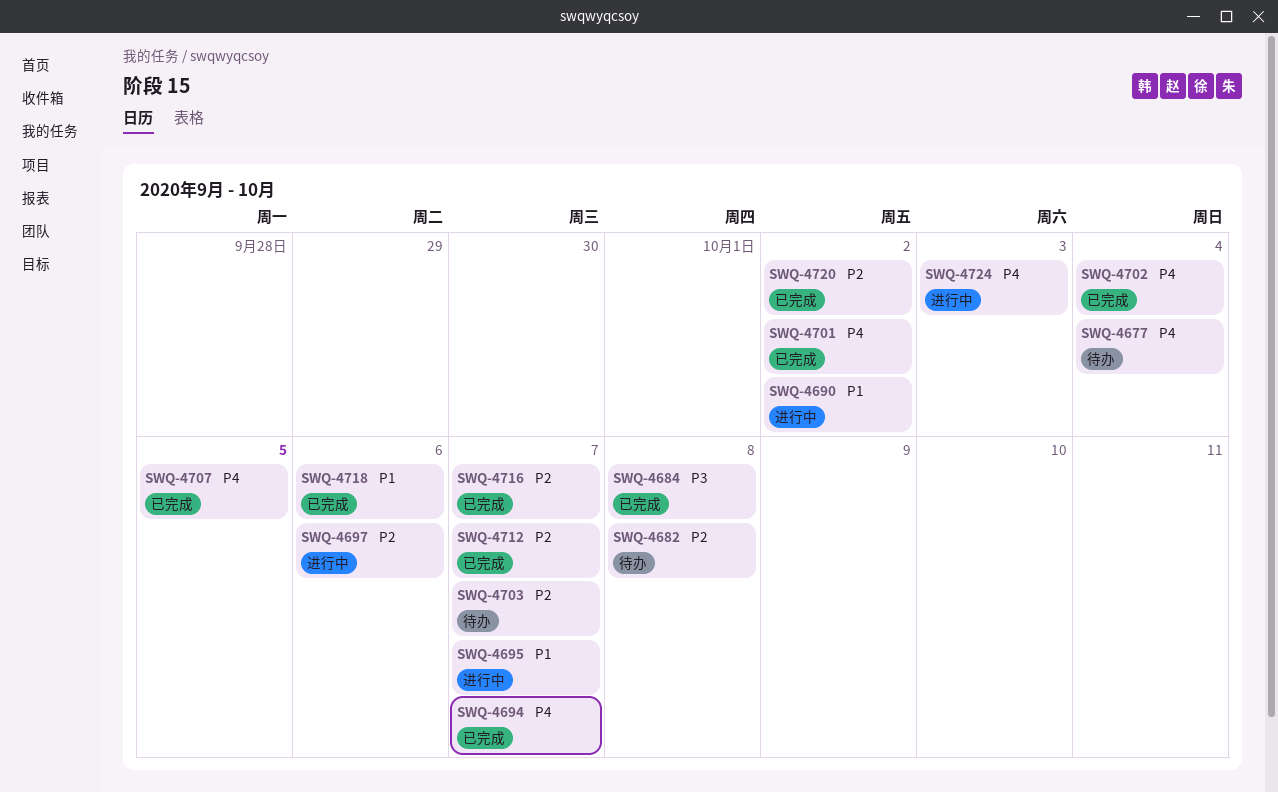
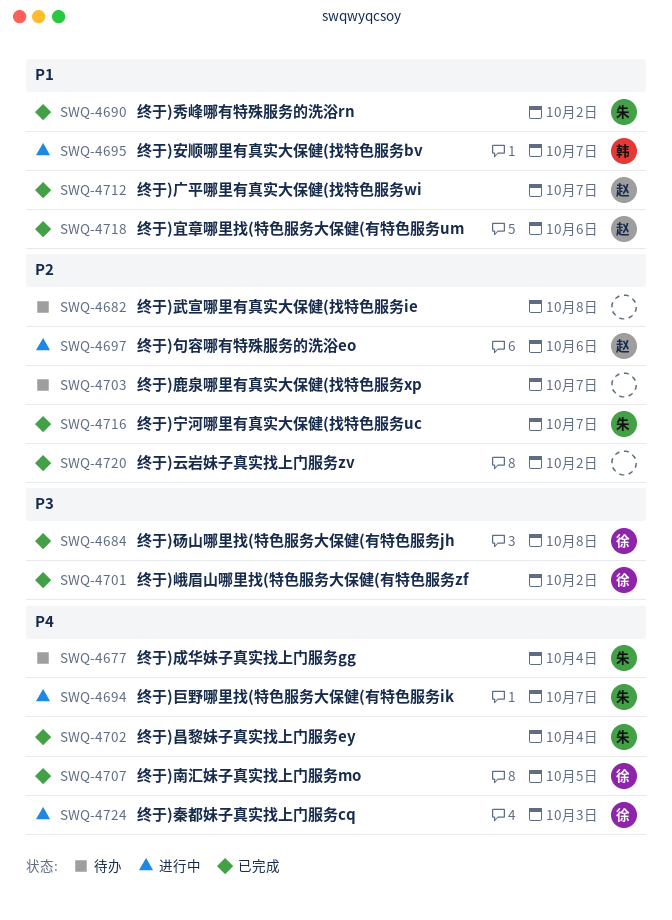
SWQ-4690, status: 进行中 -> 已完成
SWQ-4694, status: 已完成 -> 进行中
SWQ-4701, priority: P4 -> P3
SWQ-4712, priority: P2 -> P1

